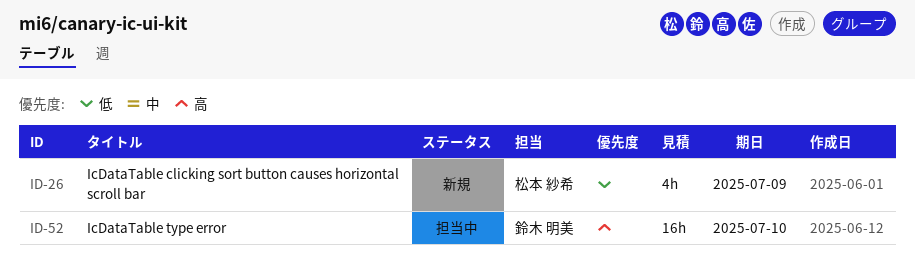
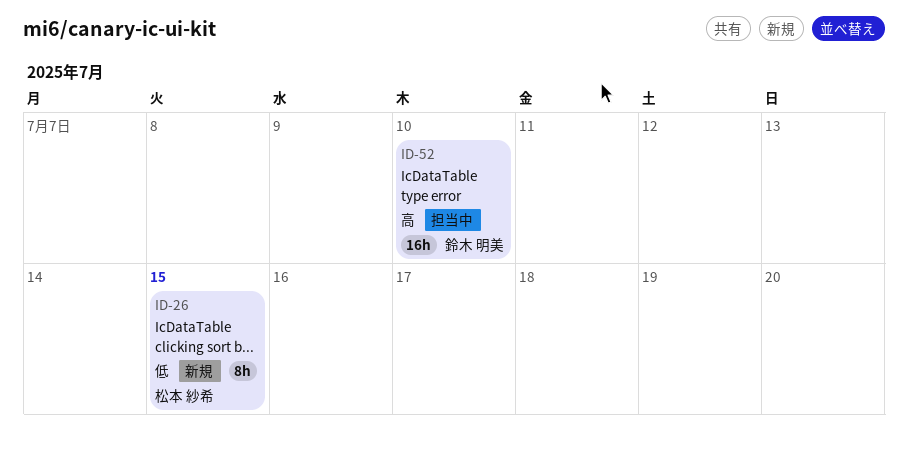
ID-26, estimate: 4h -> 8h
ID-26, due: Jul 9 -> Jul 15

